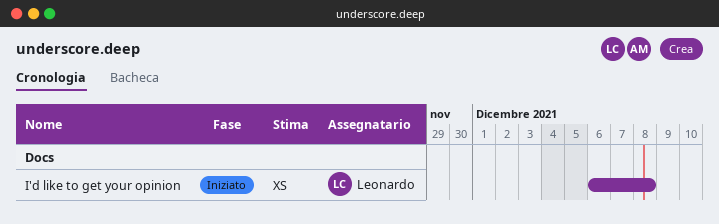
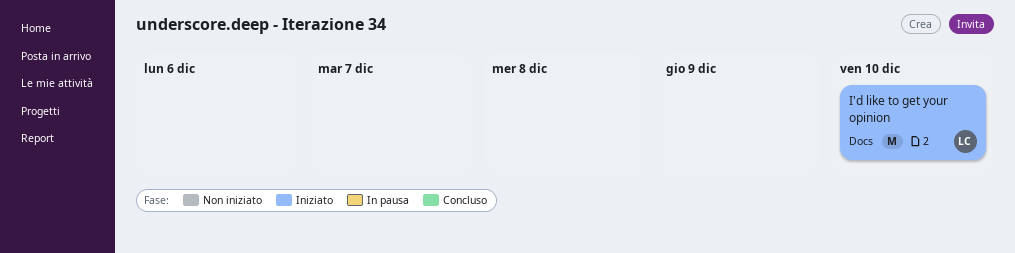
I'd like to get your opinion, estimate: XS -> M
I'd like to get your opinion, due: Dec 8 -> Dec 10

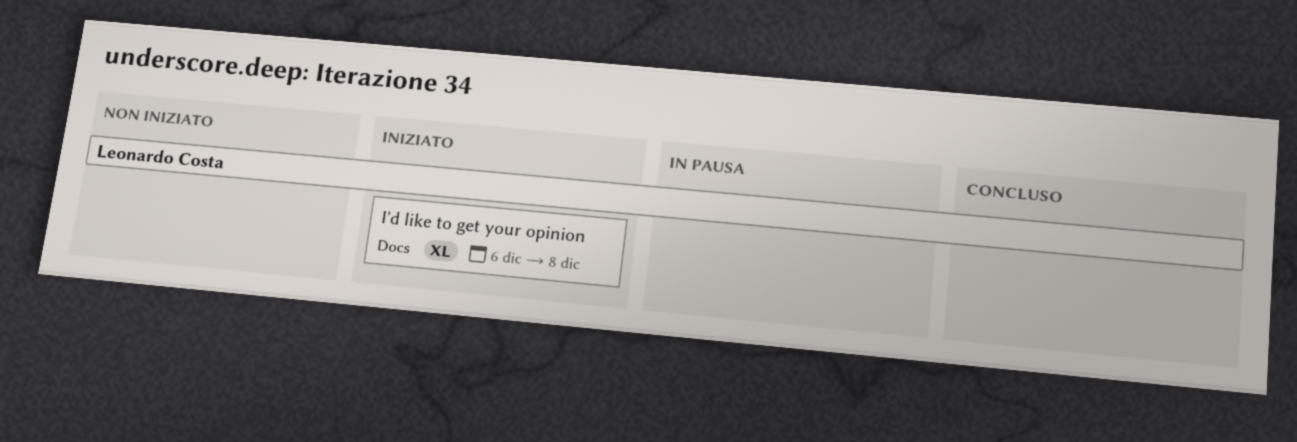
I'd like to get your opinion, estimate: M -> XL
I'd like to get your opinion, due: Dec 10 -> Dec 8

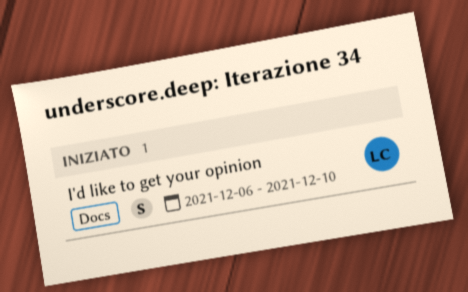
I'd like to get your opinion, estimate: XL -> S
I'd like to get your opinion, due: Dec 8 -> Dec 10

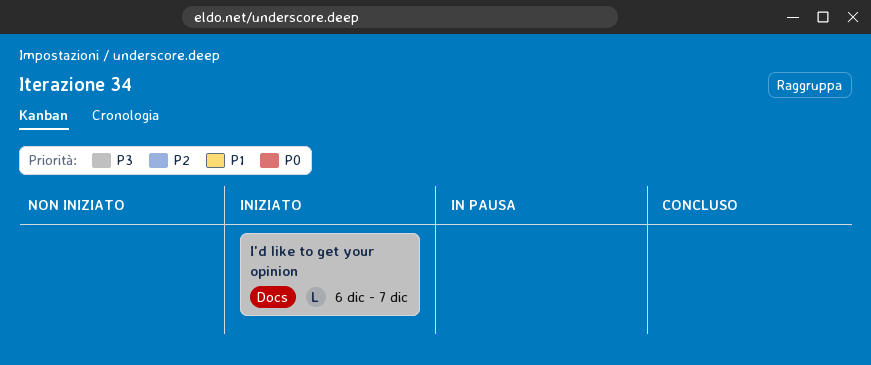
I'd like to get your opinion, estimate: S -> L
I'd like to get your opinion, due: Dec 10 -> Dec 7

